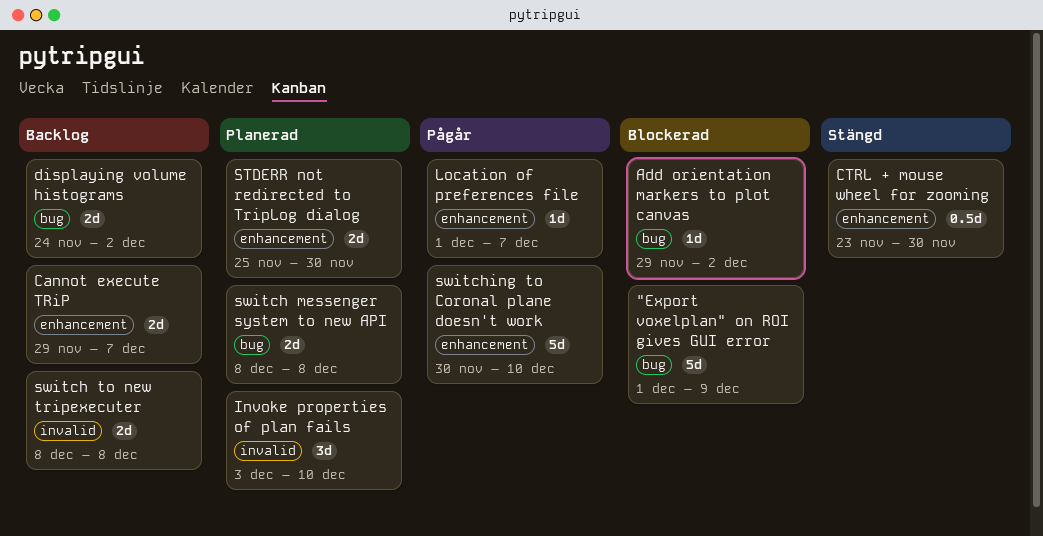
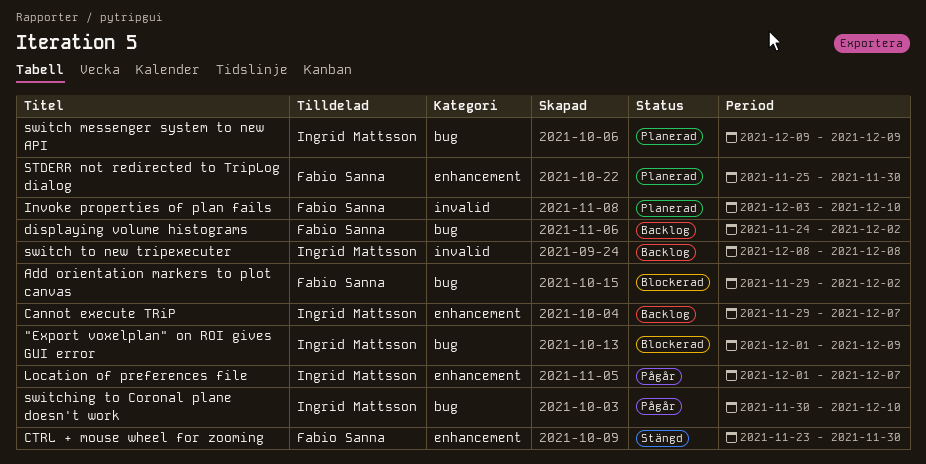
switch messenger system to new API, start: Dec 8 -> Dec 9
switch messenger system to new API, due: Dec 8 -> Dec 9
switching to Coronal plane doesn't work, label: enhancement -> bug

